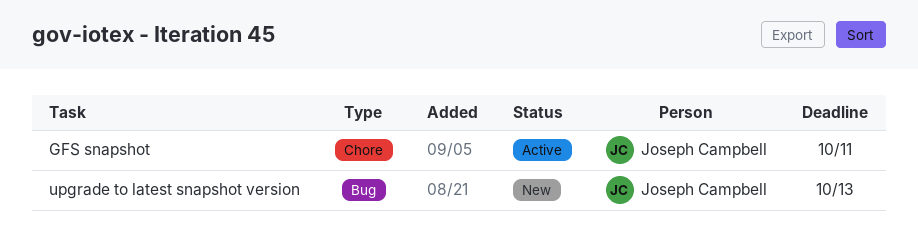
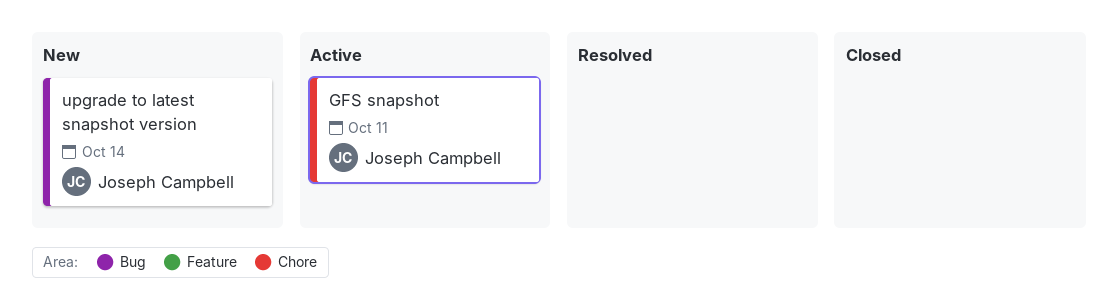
upgrade to latest snapshot version, due: Oct 13 -> Oct 14

